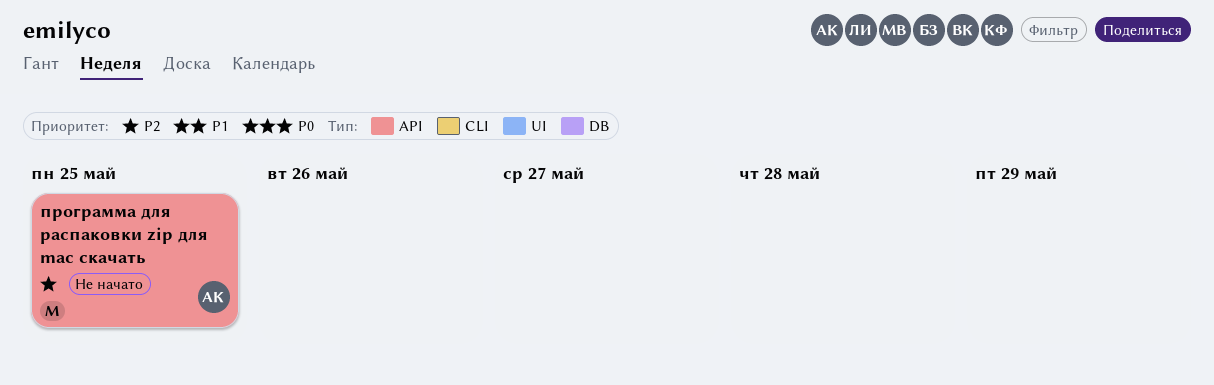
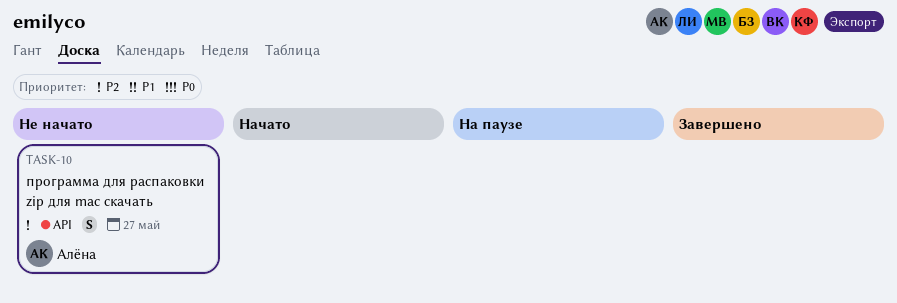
программа для распаковки zip для mac скачать, estimate: M -> S
программа для распаковки zip для mac скачать, due: May 25 -> May 27

